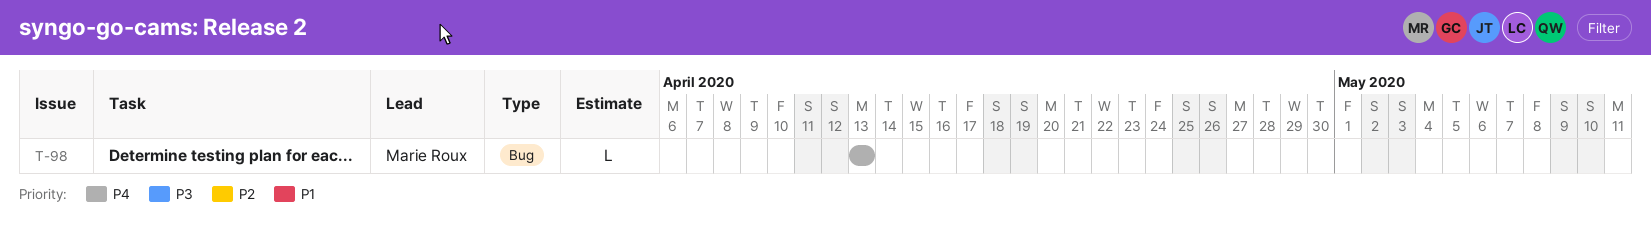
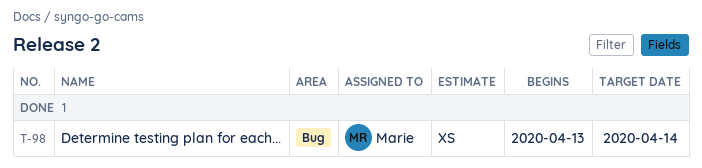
T-98, estimate: L -> XS
T-98, due: Apr 13 -> Apr 14

